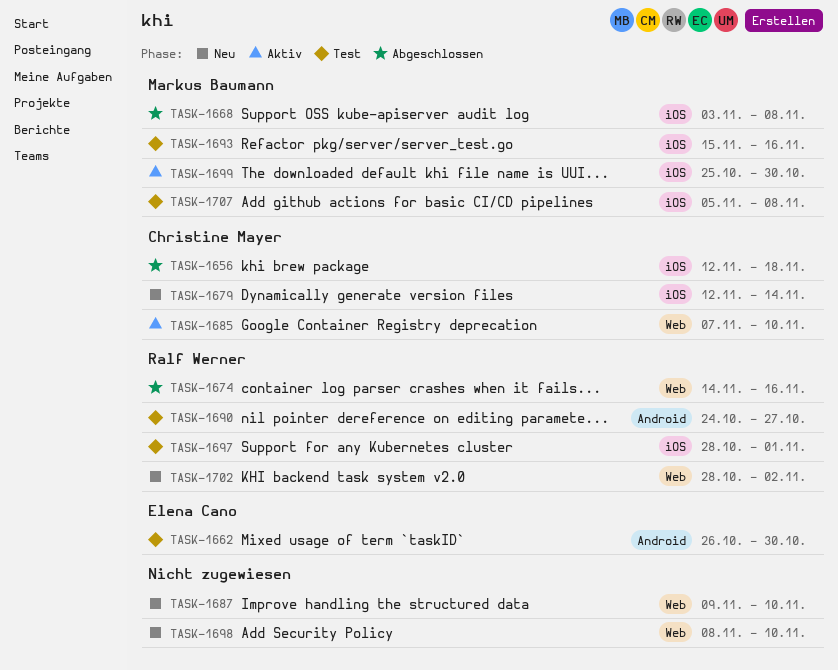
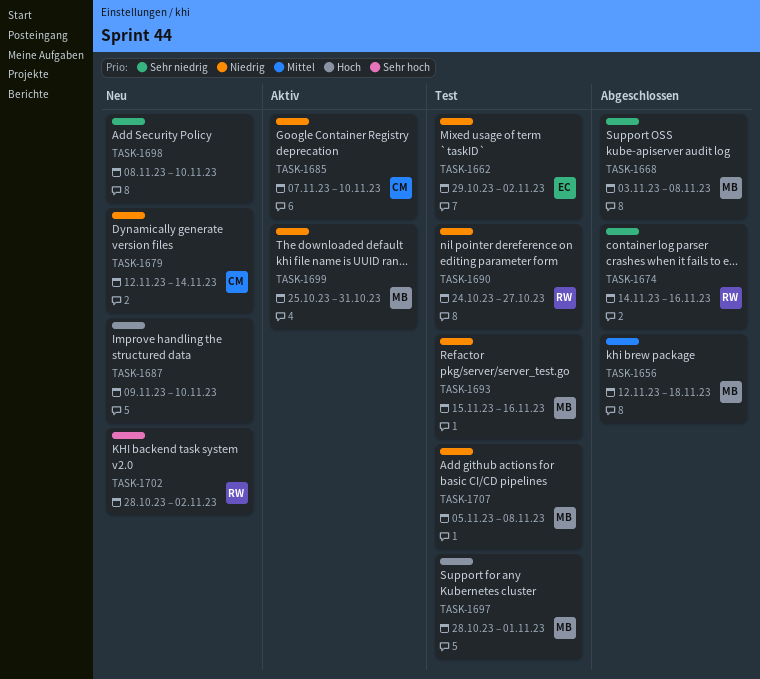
TASK-1656, owner: Christine Mayer -> Markus Baumann
TASK-1662, start: Oct 26 -> Oct 29
TASK-1662, due: Oct 30 -> Nov 2
TASK-1697, owner: Ralf Werner -> Markus Baumann
TASK-1699, due: Oct 30 -> Oct 31

